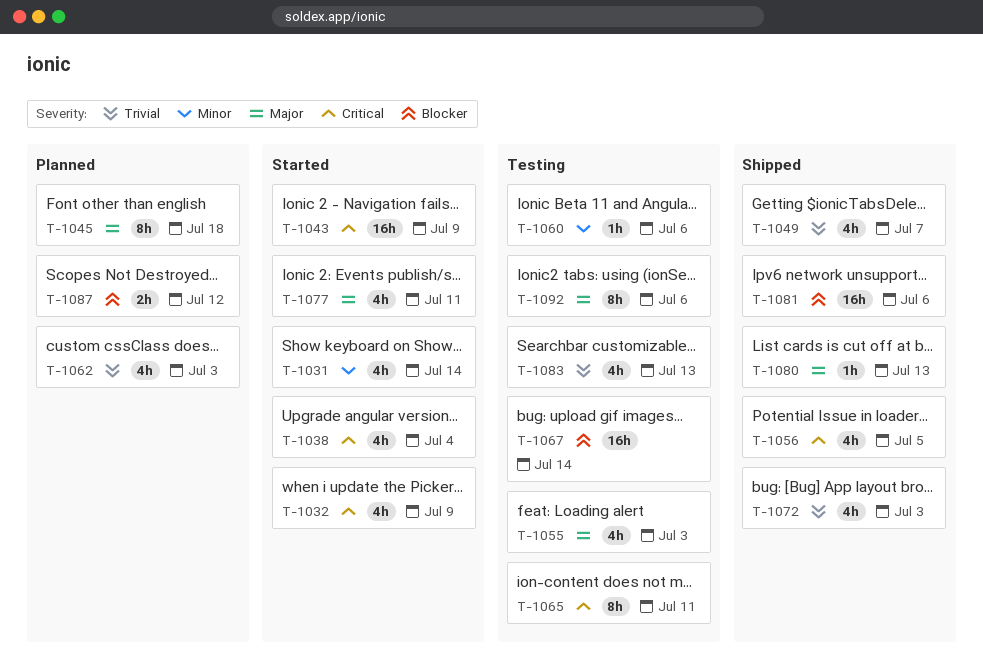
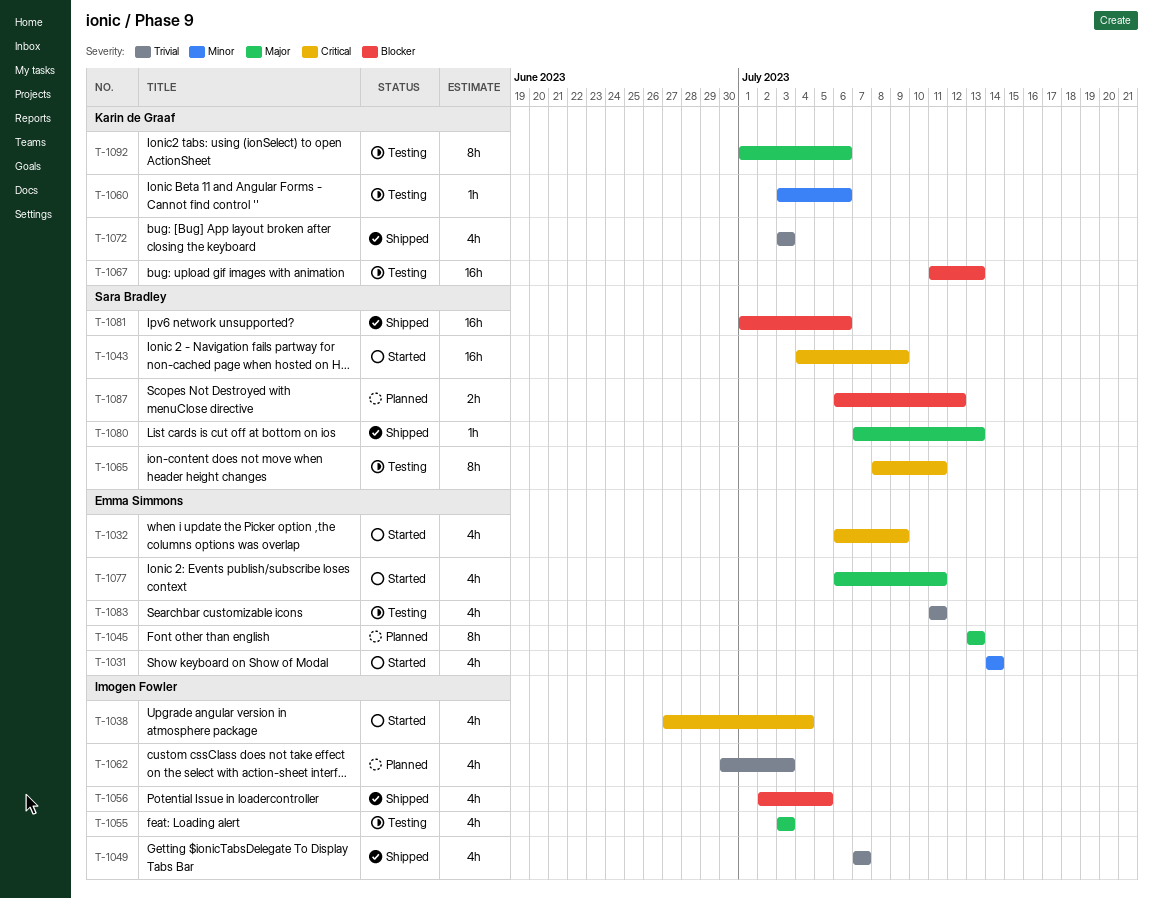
T-1045, due: Jul 18 -> Jul 13
T-1056, priority: Critical -> Blocker
T-1067, due: Jul 14 -> Jul 13
T-1083, due: Jul 13 -> Jul 11

